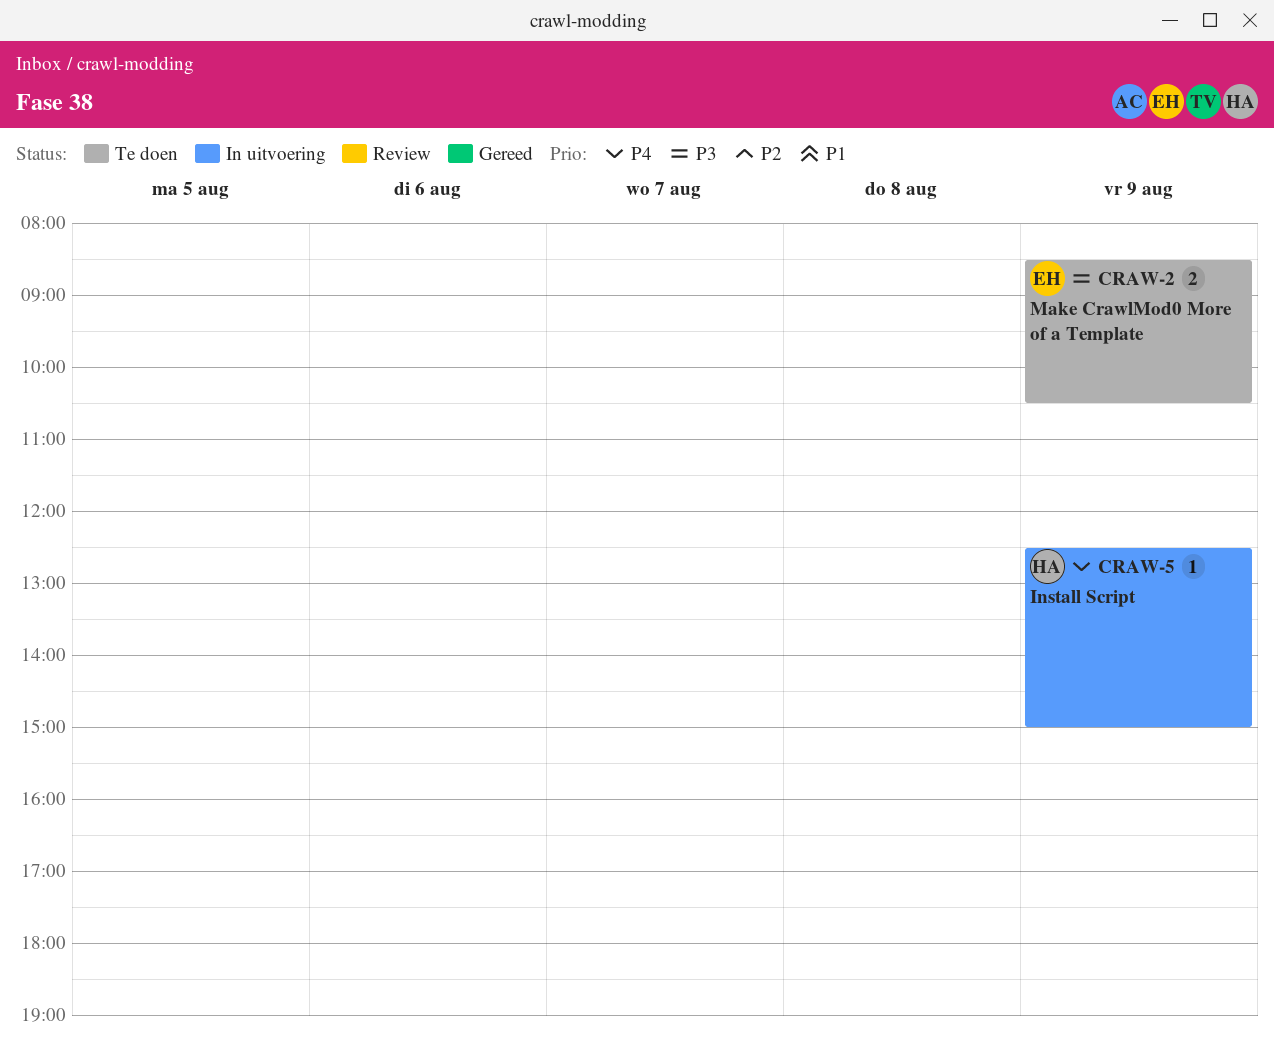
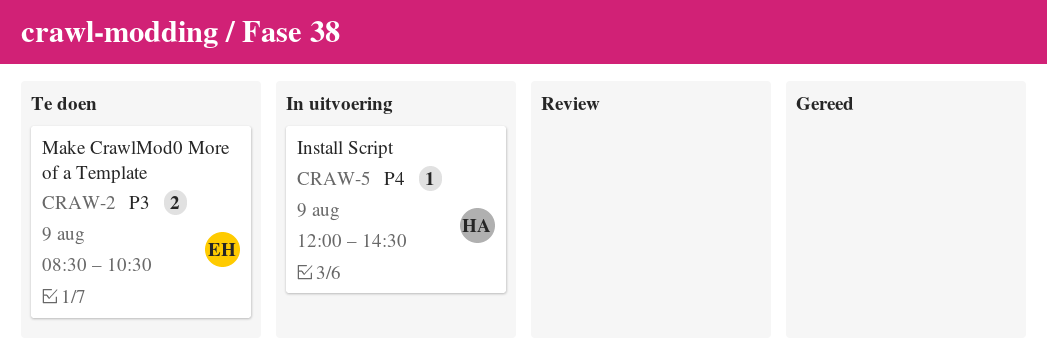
CRAW-5, begins: 12:30 -> 12:00
CRAW-5, ends: 15:00 -> 14:30

